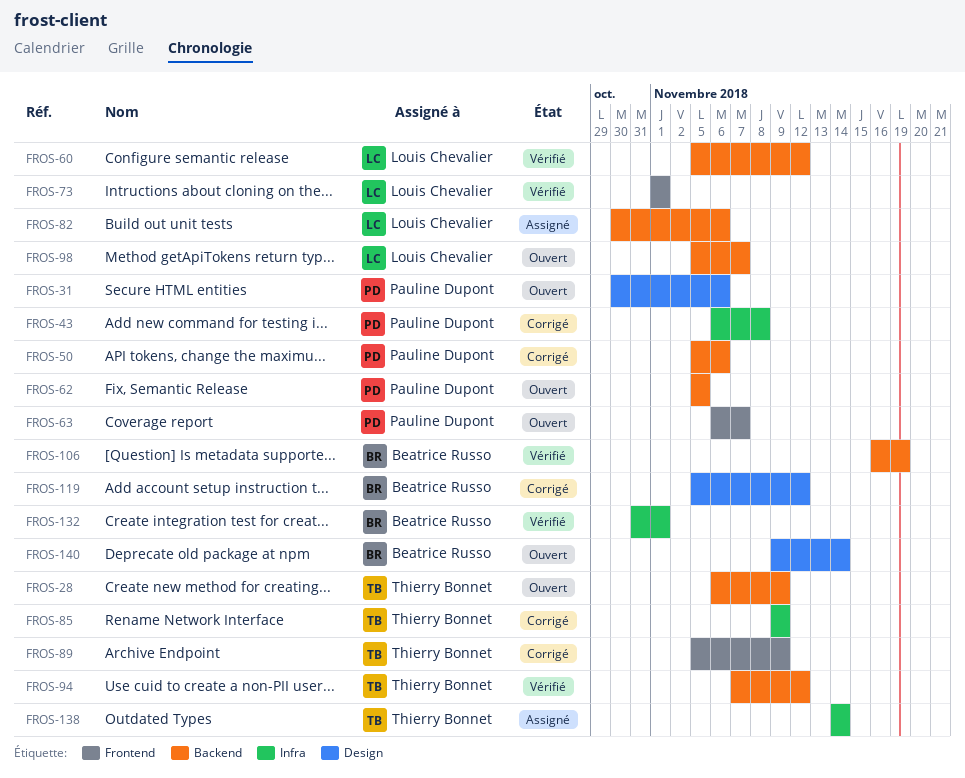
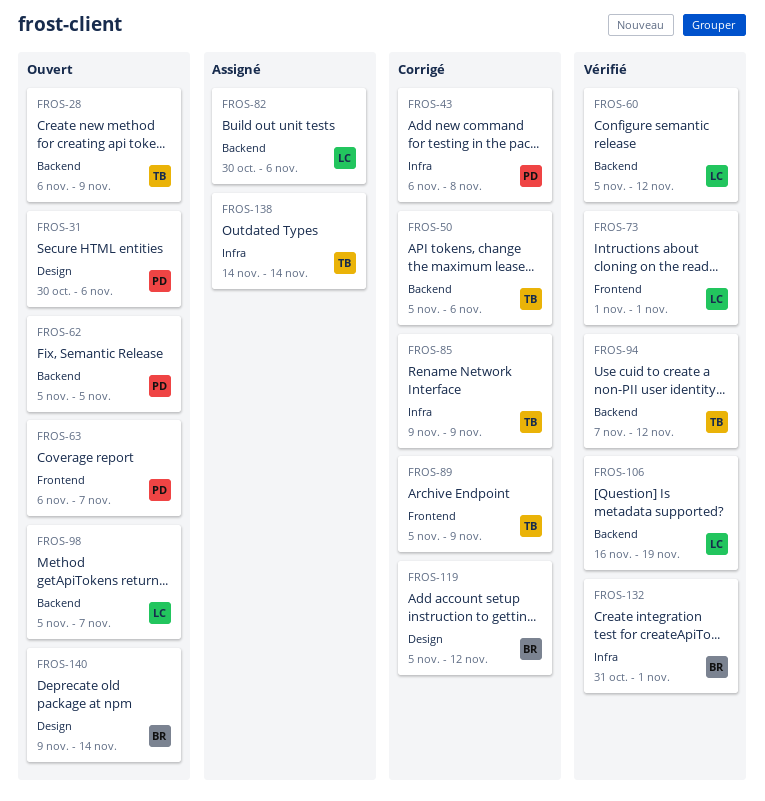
FROS-50, owner: Pauline Dupont -> Thierry Bonnet
FROS-106, owner: Beatrice Russo -> Louis Chevalier

